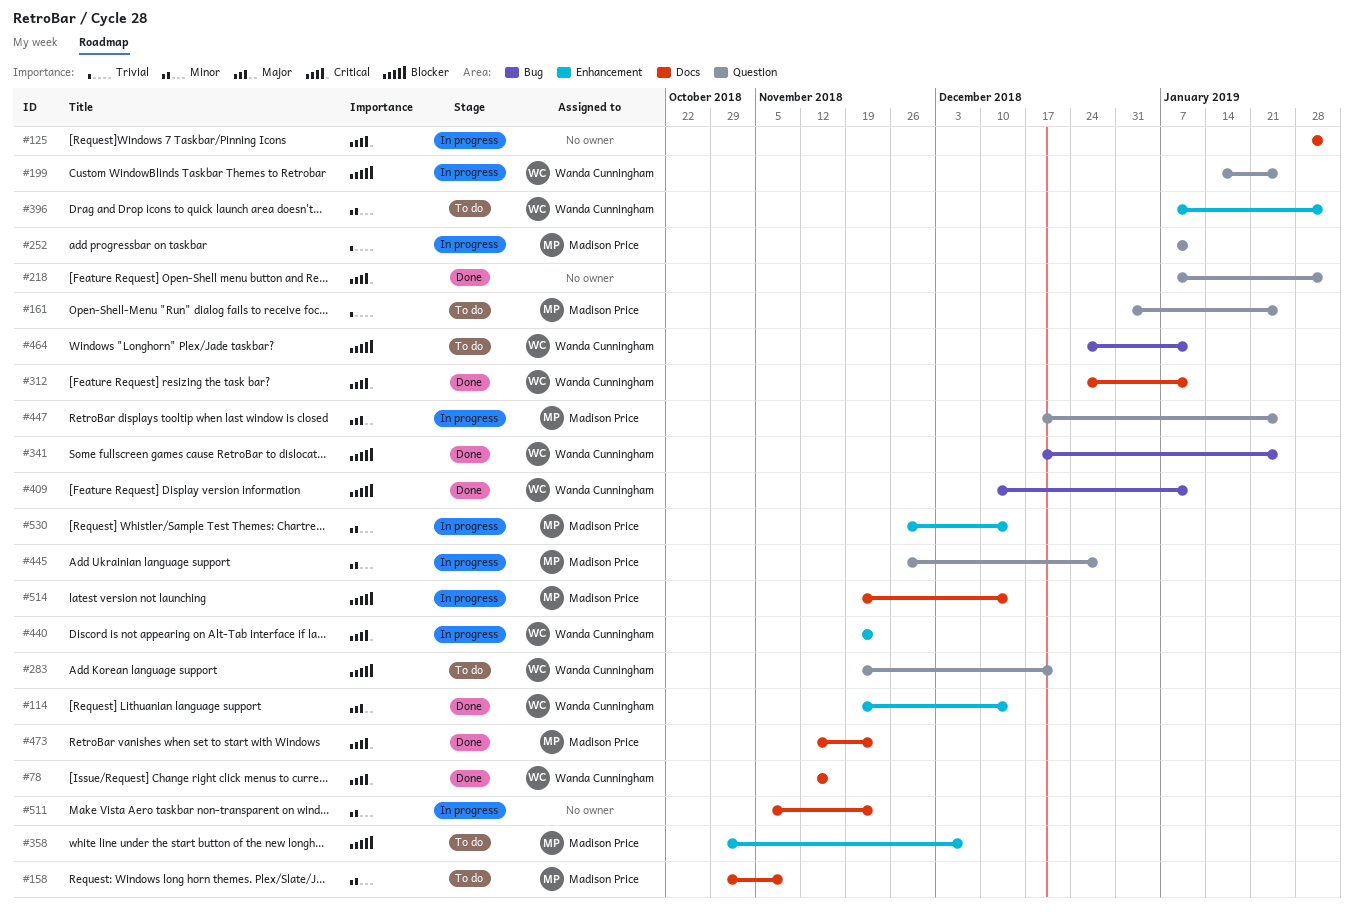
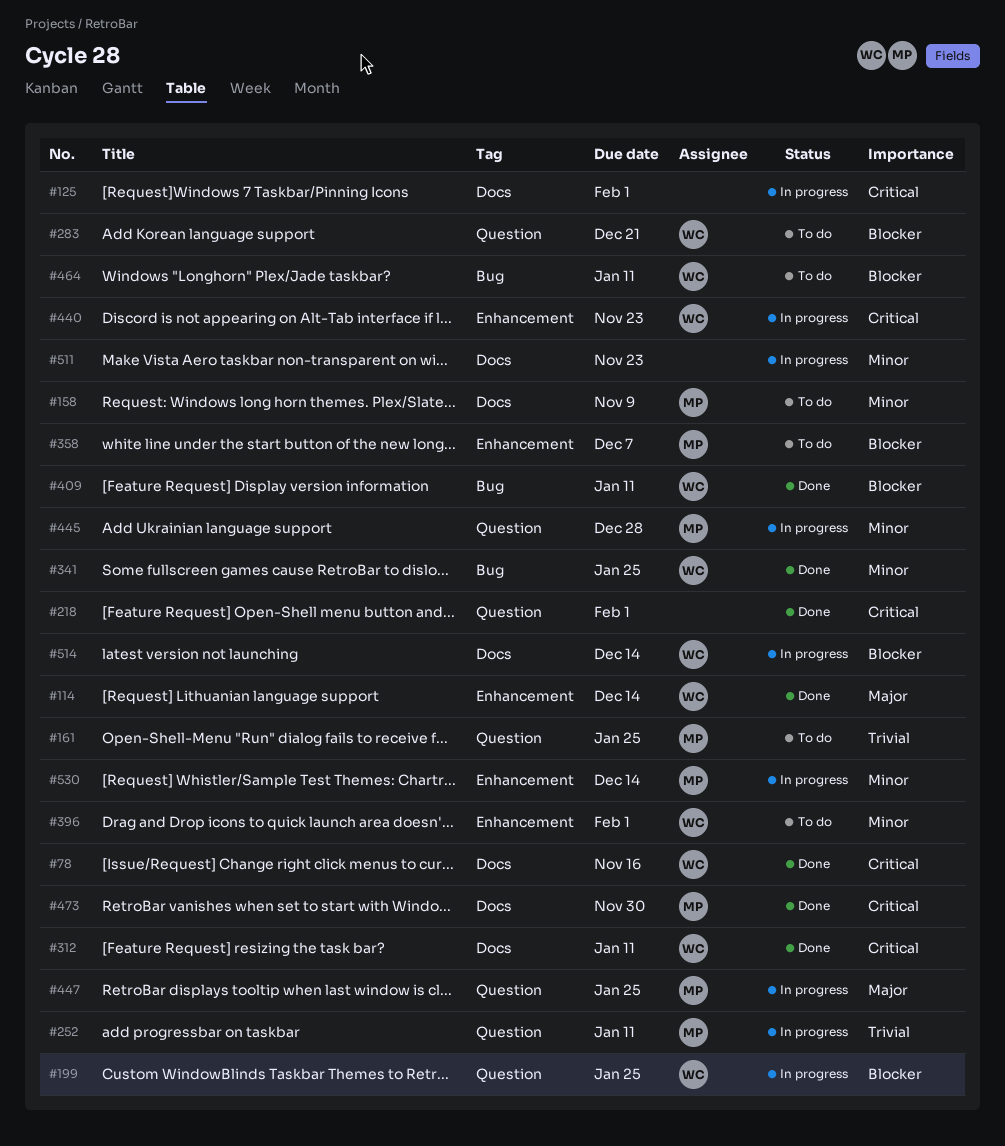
#341, priority: Blocker -> Minor
#473, due: Nov 23 -> Nov 30
#514, owner: Madison Price -> Wanda Cunningham

